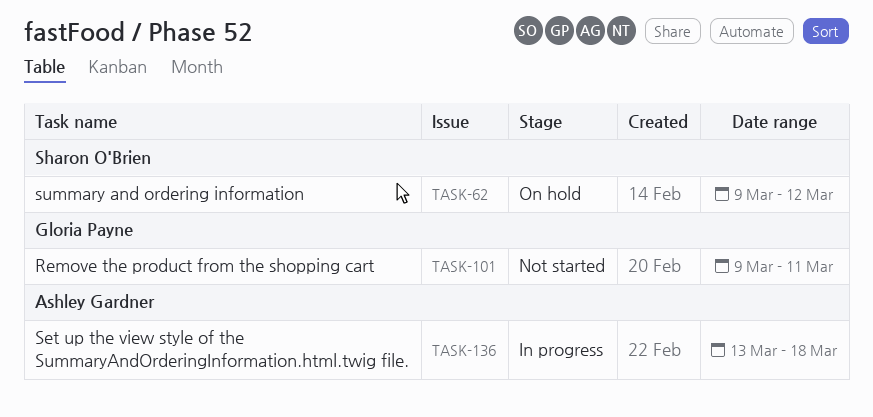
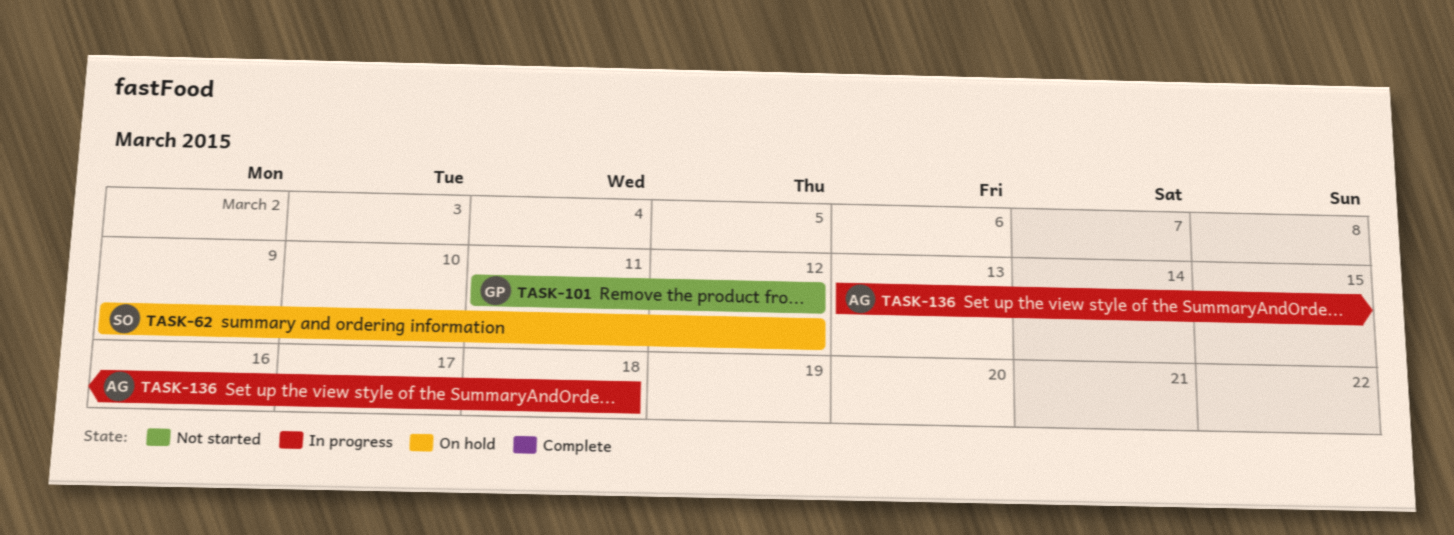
TASK-101, start: Mar 9 -> Mar 11
TASK-101, due: Mar 11 -> Mar 12

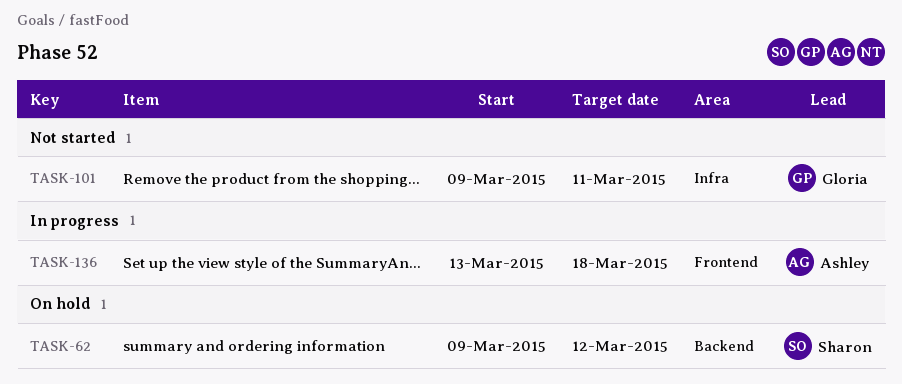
TASK-101, start: Mar 11 -> Mar 9
TASK-101, due: Mar 12 -> Mar 11

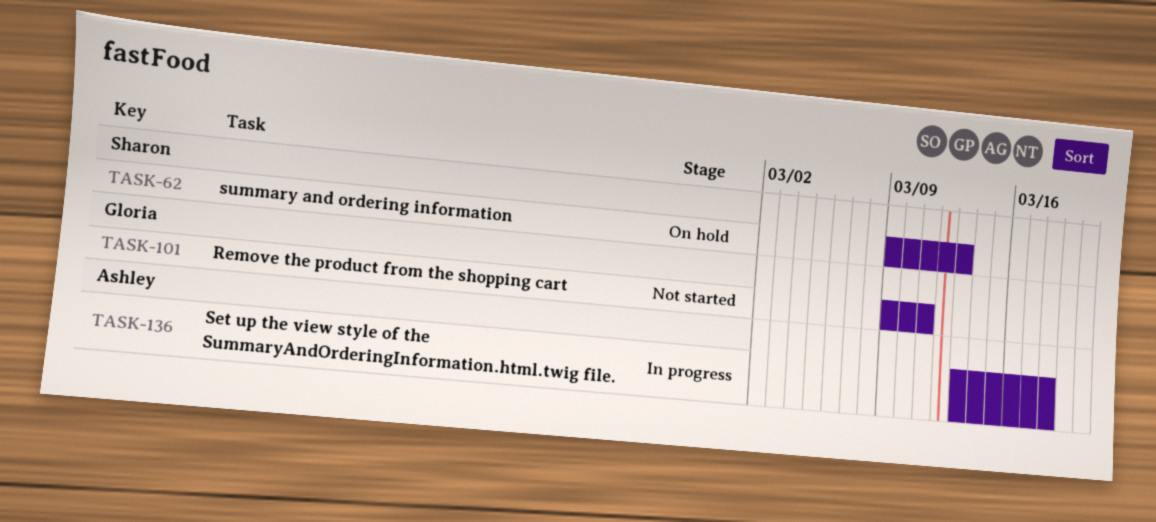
TASK-62, due: Mar 12 -> Mar 13

